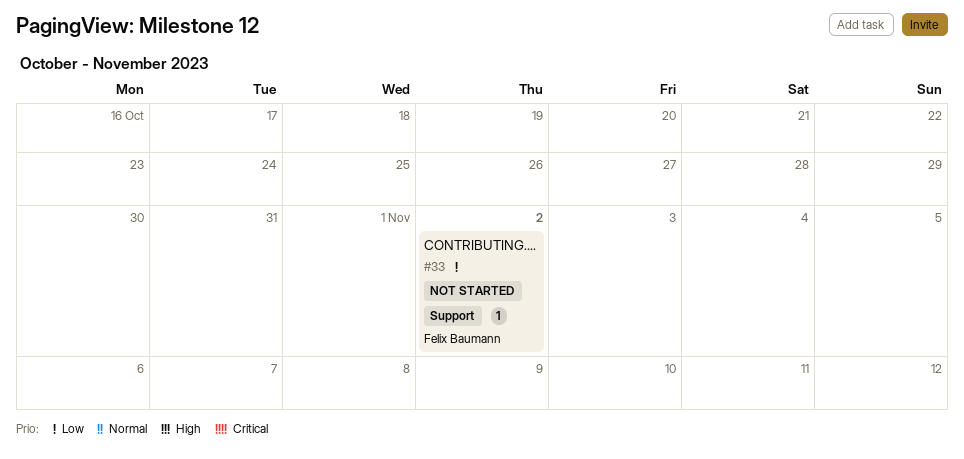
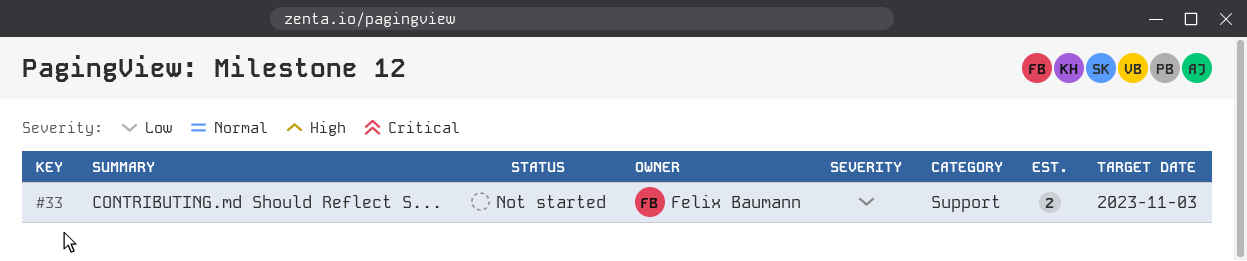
#33, estimate: 1 -> 2
#33, due: Nov 2 -> Nov 3

